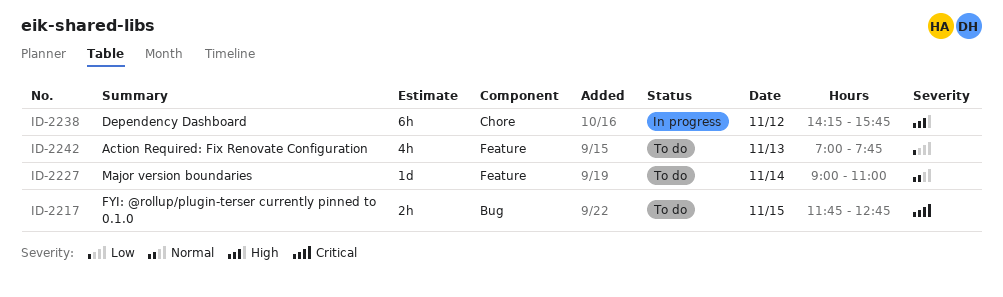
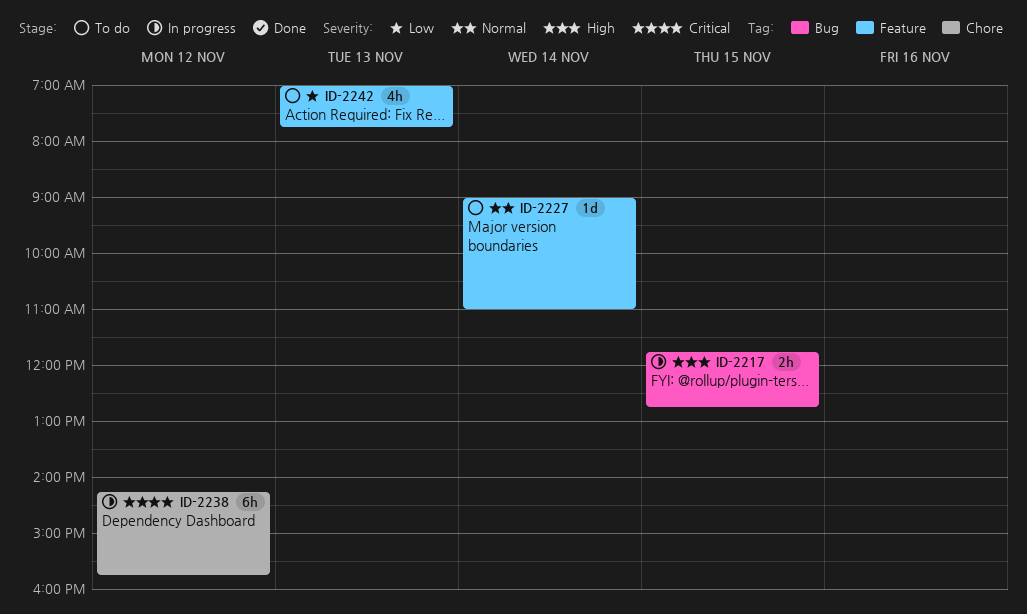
ID-2217, status: To do -> In progress
ID-2217, priority: Critical -> High
ID-2238, priority: High -> Critical

